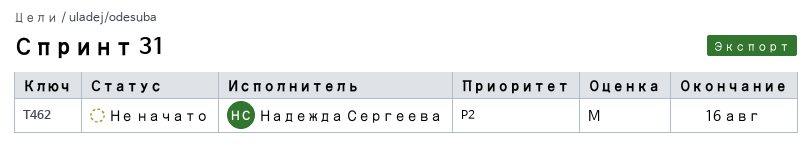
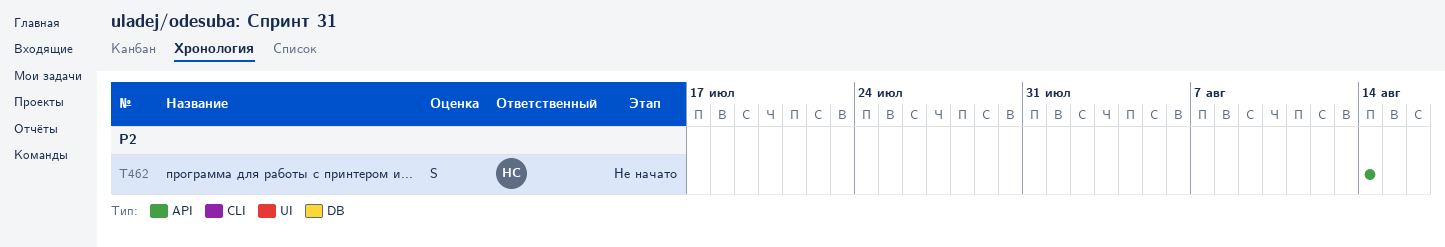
T462, estimate: M -> S
T462, due: Aug 16 -> Aug 14

